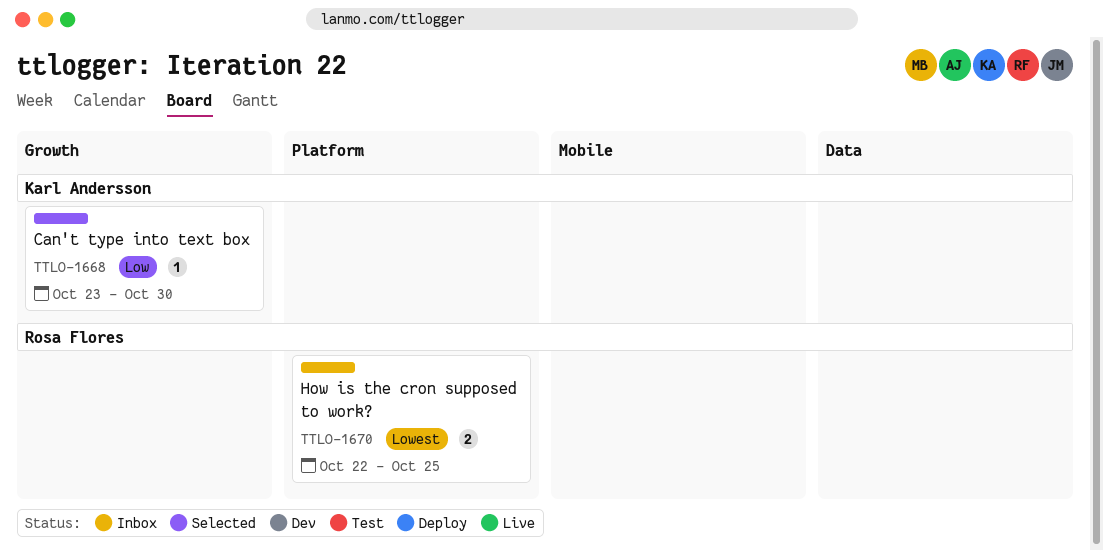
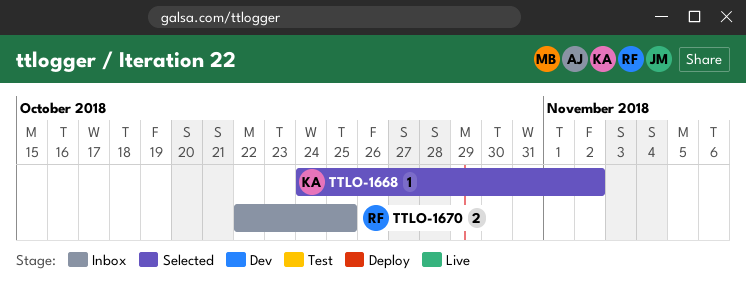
TTLO-1668, start: Oct 23 -> Oct 24
TTLO-1668, due: Oct 30 -> Nov 2

